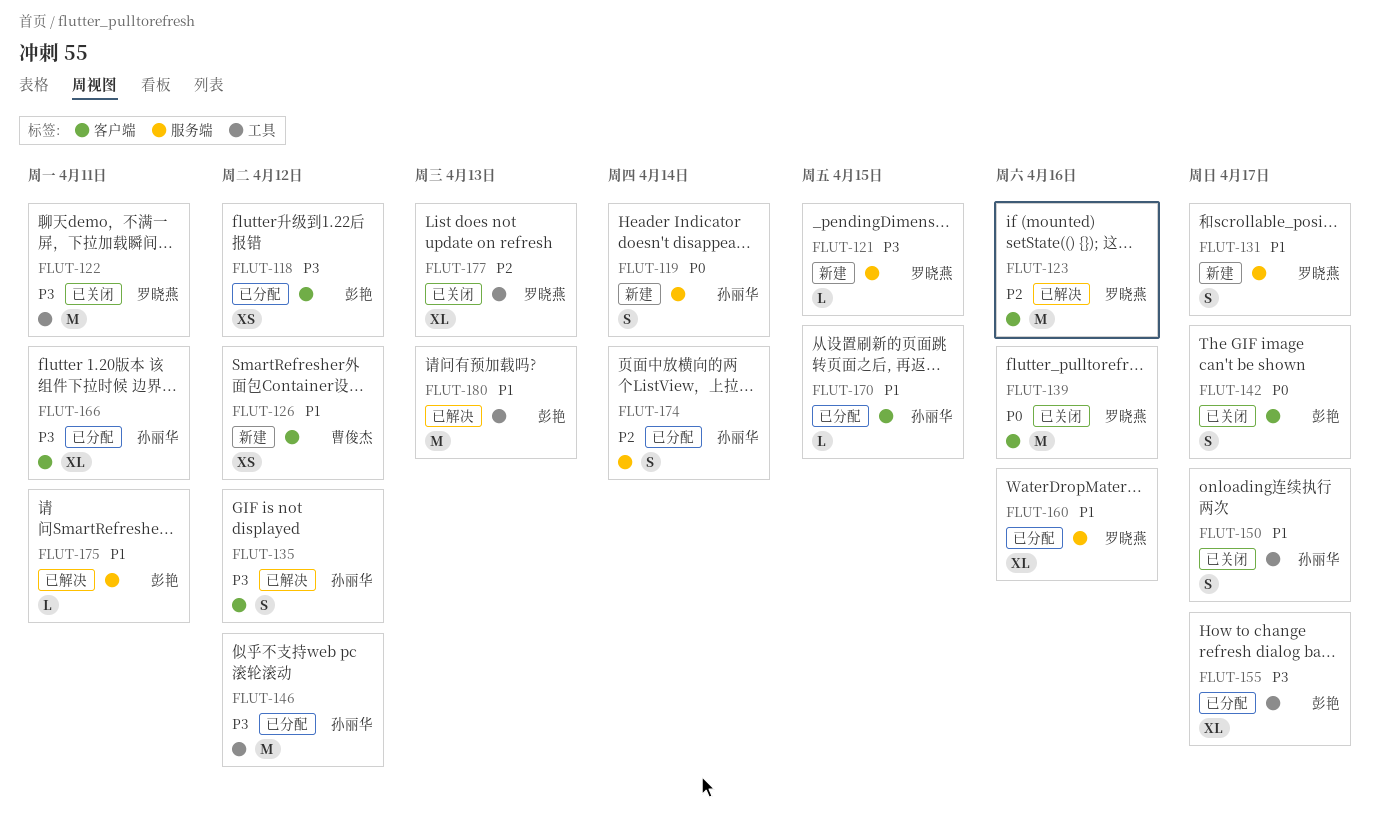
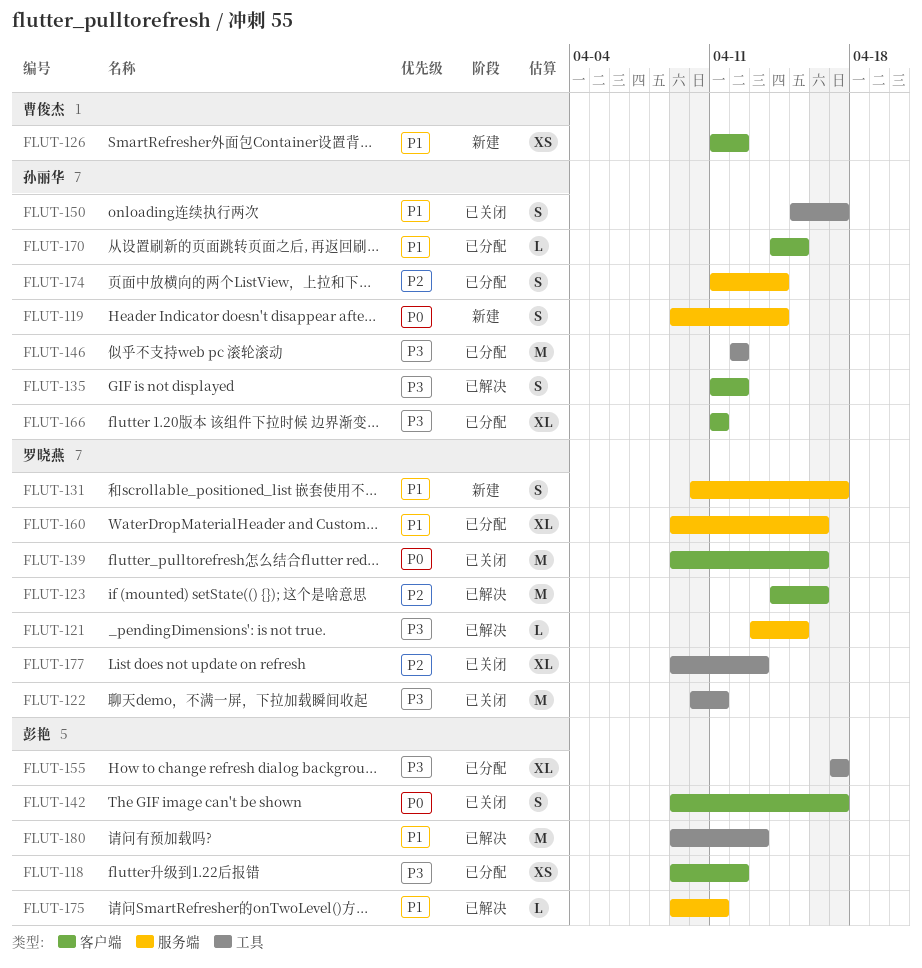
FLUT-121, status: 新建 -> 已解决

